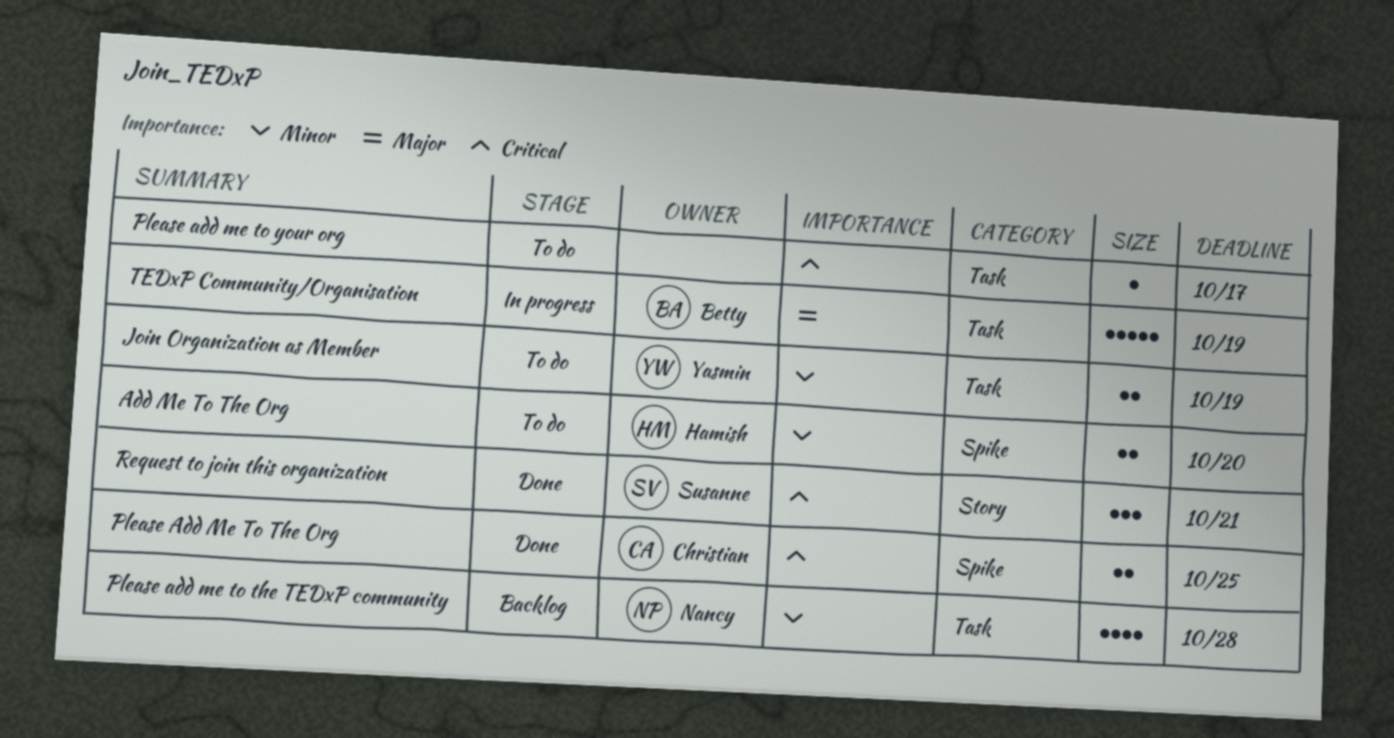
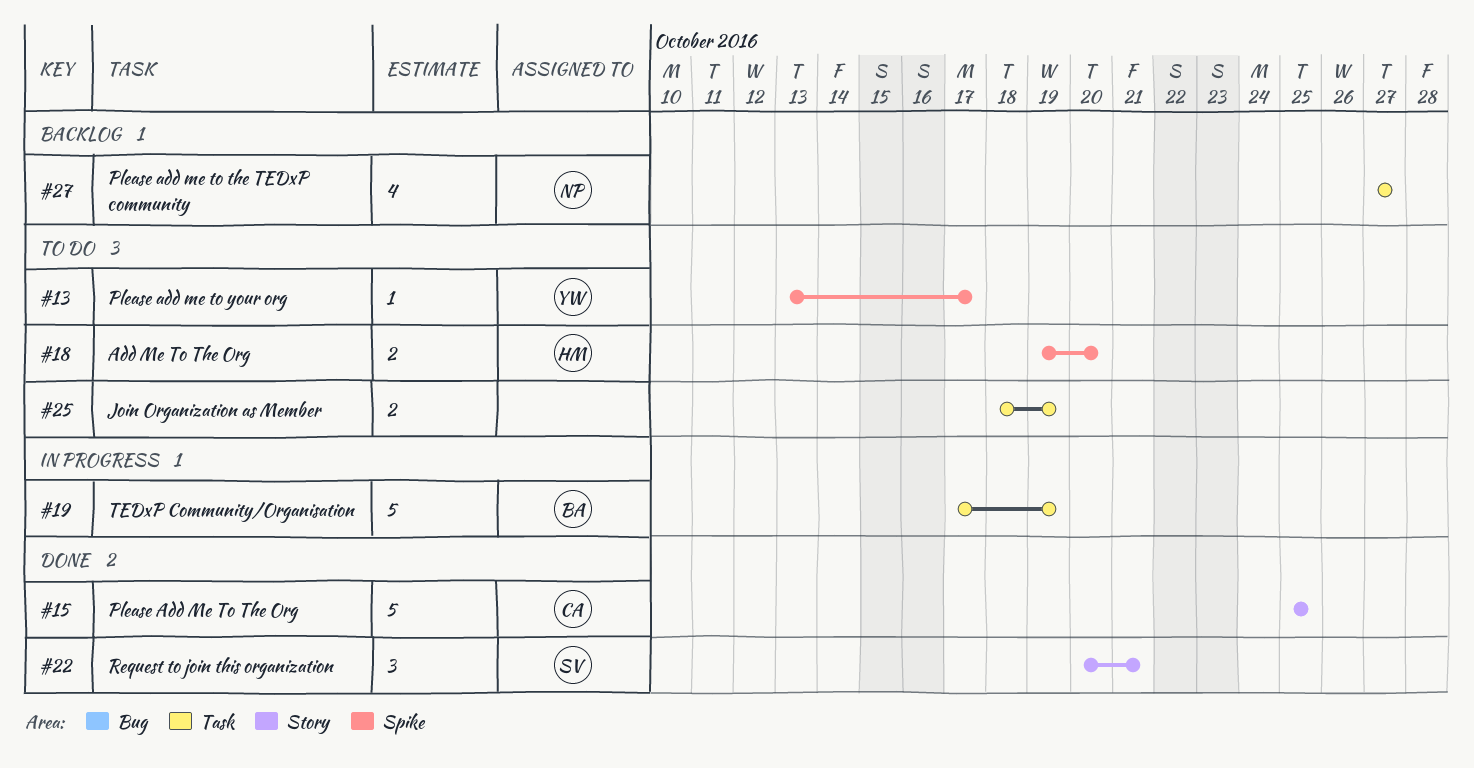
Join Organization as Member, owner: Yasmin -> none
Please Add Me To The Org, label: Spike -> Story
Please Add Me To The Org, estimate: 2 -> 5
Please add me to the TEDxP community, due: Oct 28 -> Oct 27
Please add me to your org, owner: none -> Yasmin
Please add me to your org, label: Task -> Spike

